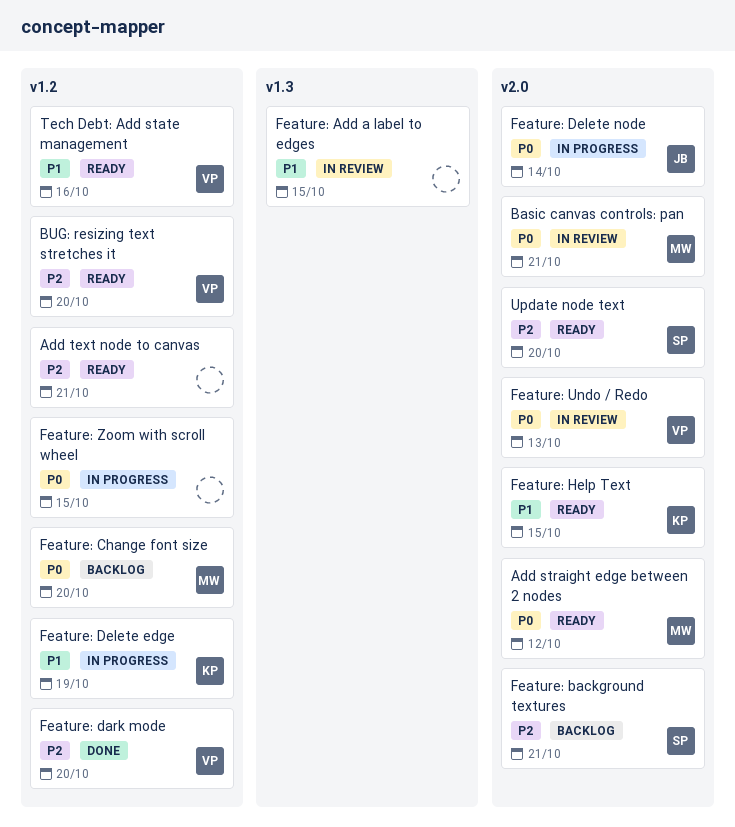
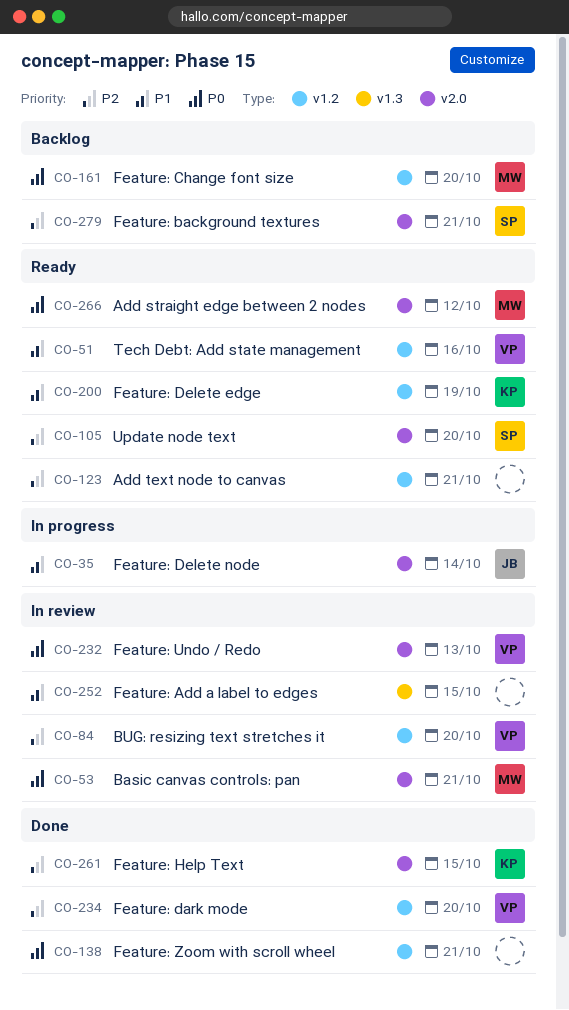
BUG: resizing text stretches it, status: Ready -> In review
Feature: Delete edge, status: In progress -> Ready
Feature: Delete node, priority: P0 -> P1
Feature: Help Text, status: Ready -> Done
Feature: Help Text, priority: P1 -> P2
Feature: Zoom with scroll wheel, status: In progress -> Done
Feature: Zoom with scroll wheel, due: Oct 15 -> Oct 21

